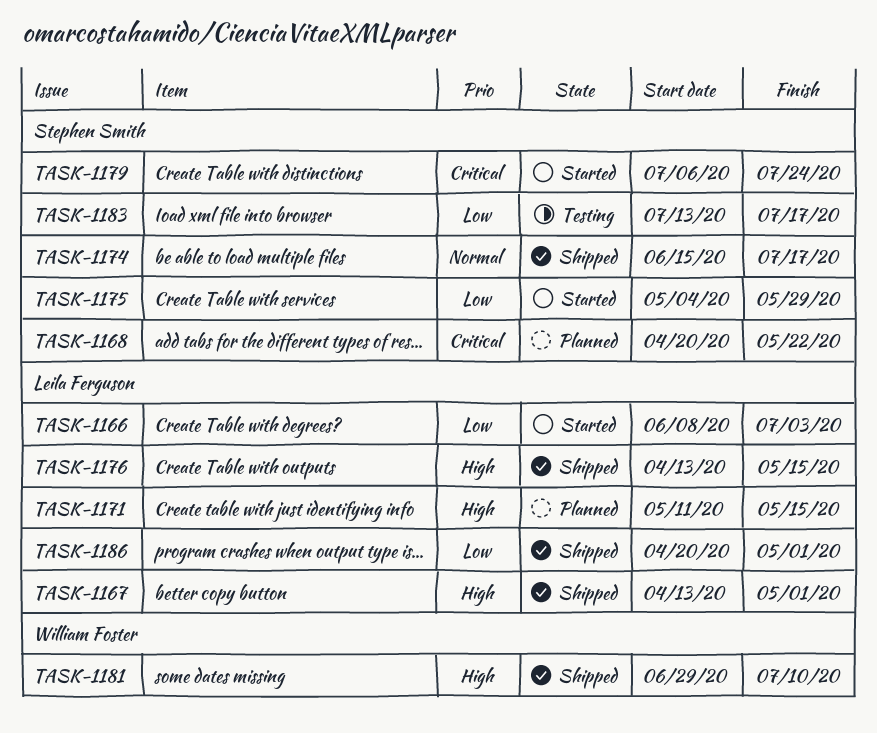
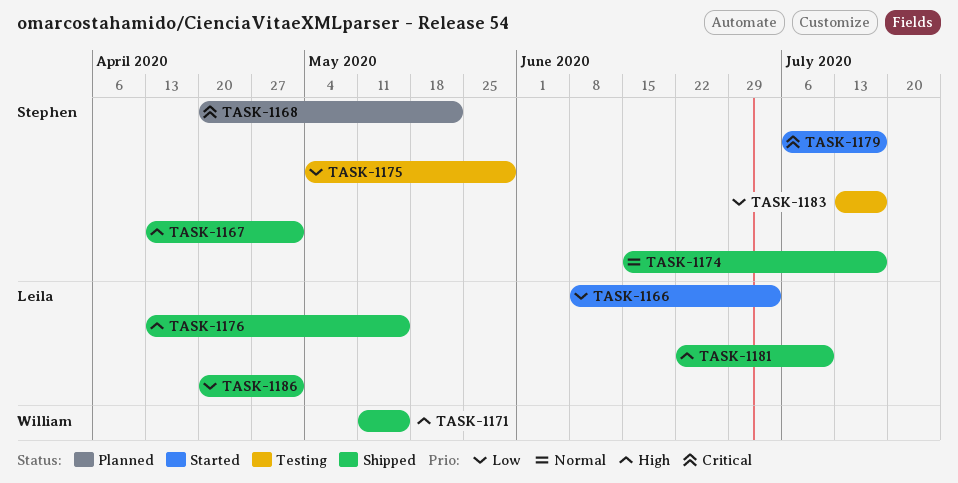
TASK-1167, owner: Leila Ferguson -> Stephen Smith
TASK-1171, status: Planned -> Shipped
TASK-1171, owner: Leila Ferguson -> William Foster
TASK-1175, status: Started -> Testing
TASK-1179, due: Jul 24 -> Jul 17
TASK-1181, owner: William Foster -> Leila Ferguson
TASK-1181, start: Jun 29 -> Jun 22

